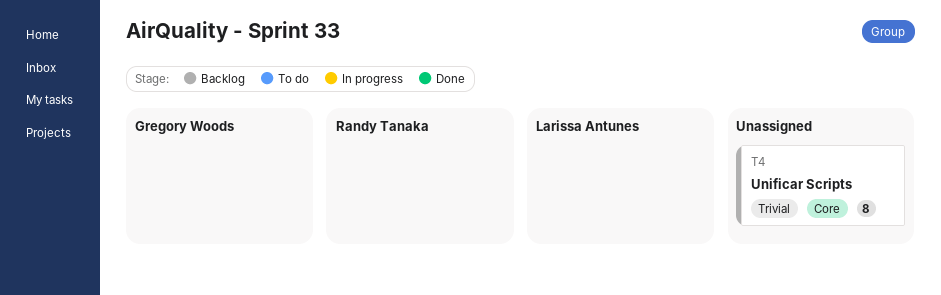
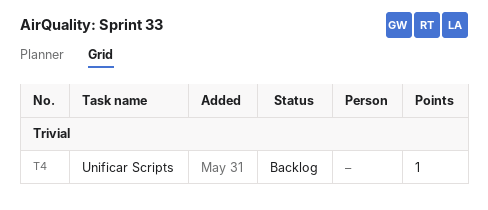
T4, estimate: 8 -> 1

